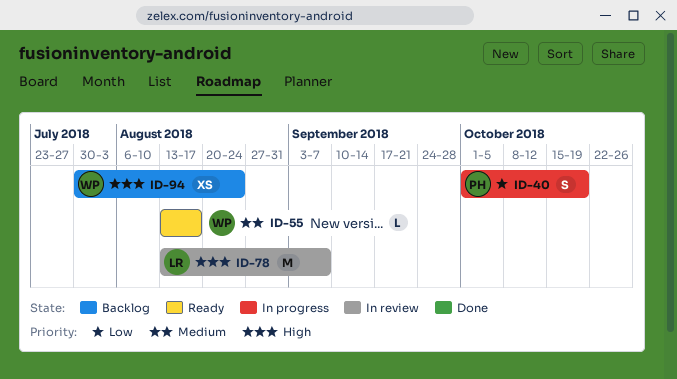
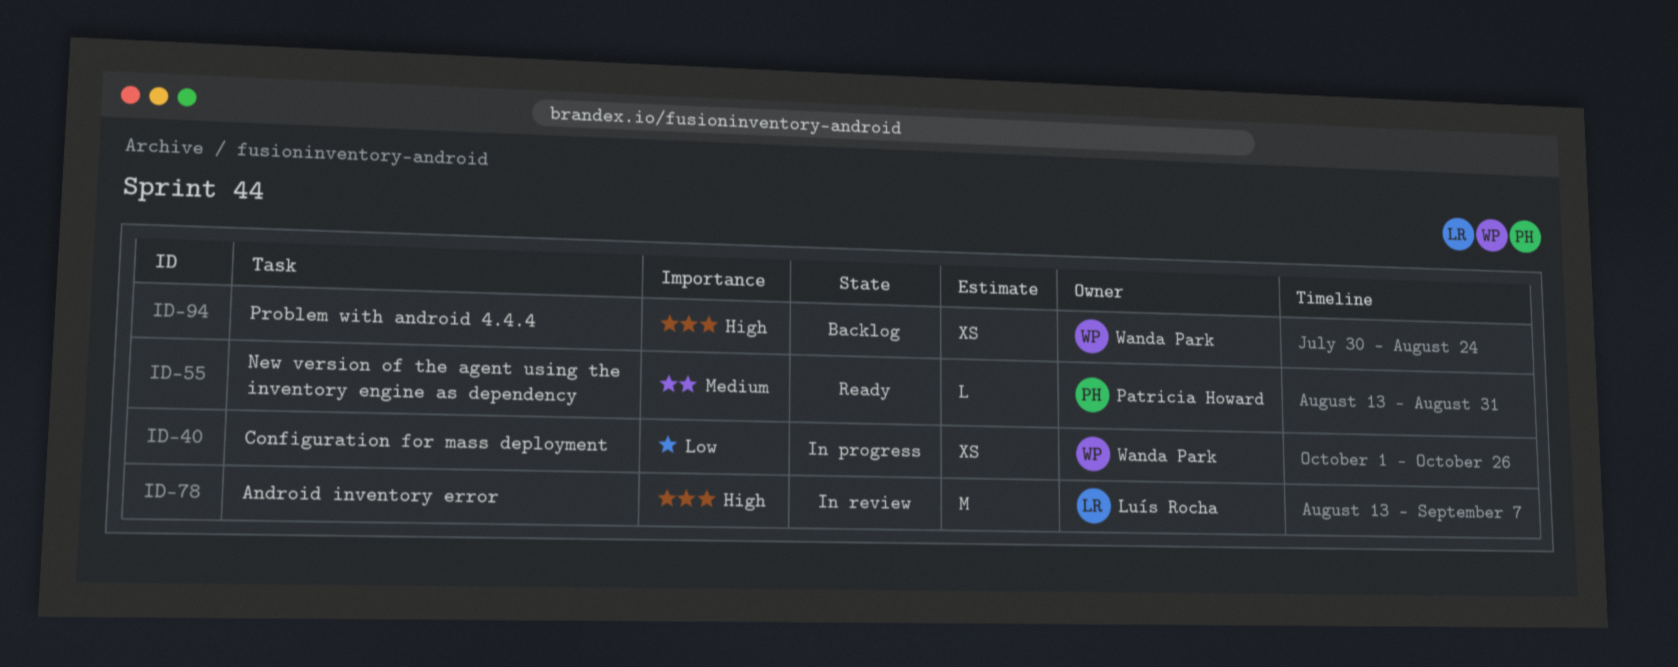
ID-40, owner: Patricia Howard -> Wanda Park
ID-40, estimate: S -> XS
ID-40, due: Oct 19 -> Oct 26
ID-55, owner: Wanda Park -> Patricia Howard
ID-55, due: Aug 17 -> Aug 31

